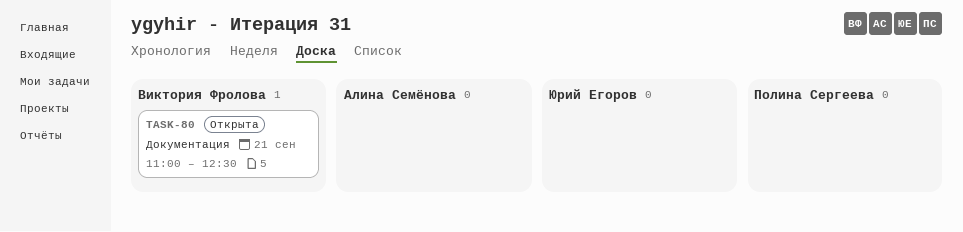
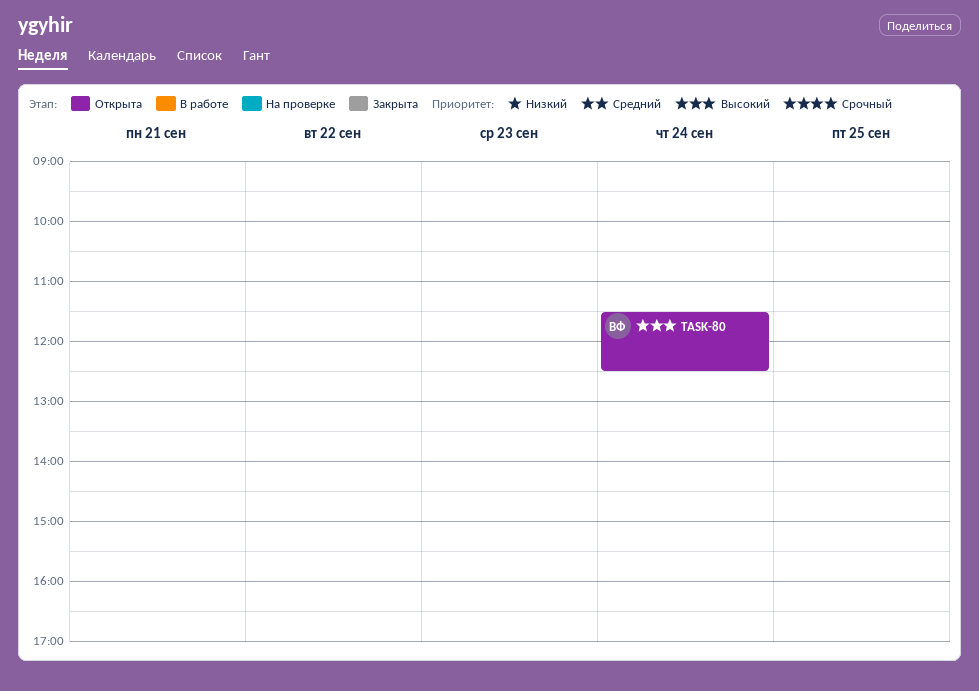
TASK-80, day: Sep 21 -> Sep 24
TASK-80, begins: 11:00 -> 11:30

